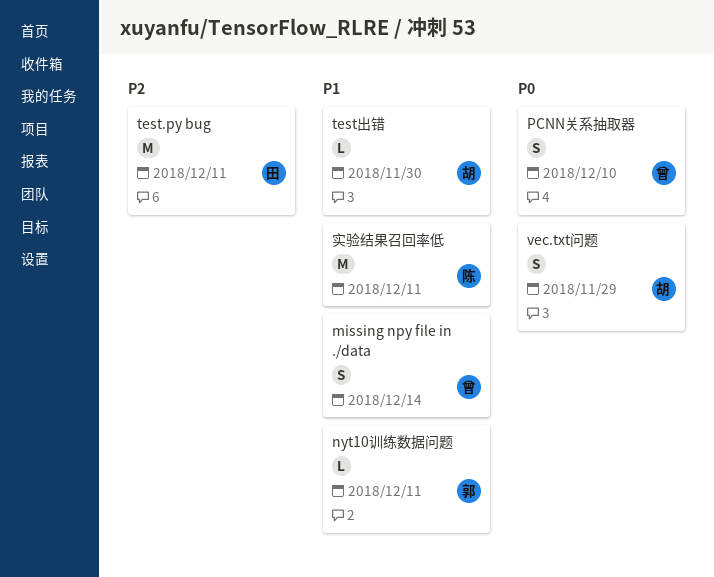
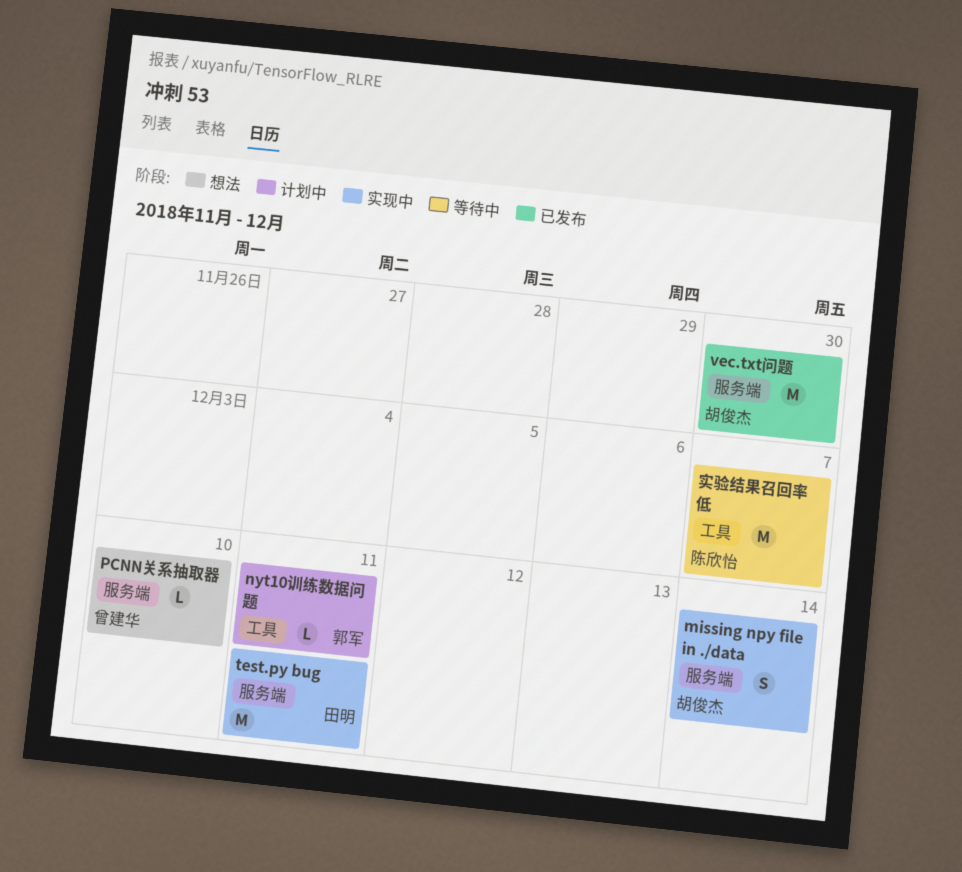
missing npy file in ./data, owner: 曾建华 -> 胡俊杰
PCNN关系抽取器, estimate: S -> L
test出错: present -> none
vec.txt问题, estimate: S -> M
vec.txt问题, due: Nov 29 -> Nov 30
实验结果召回率低, due: Dec 11 -> Dec 7

